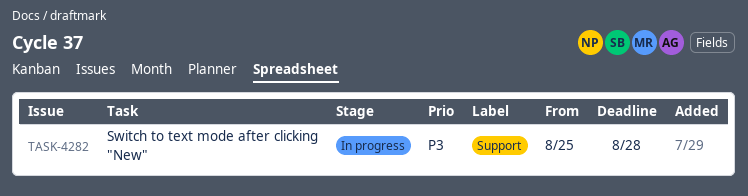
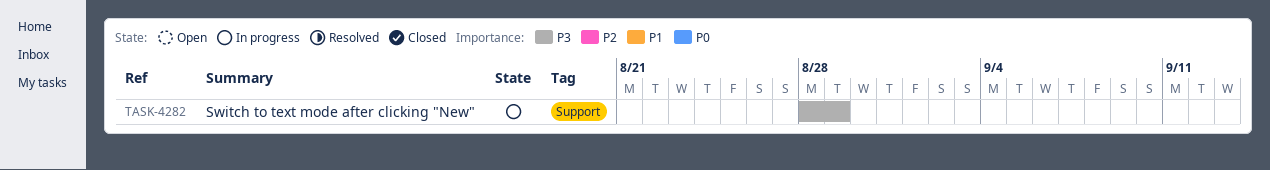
TASK-4282, start: Aug 25 -> Aug 28
TASK-4282, due: Aug 28 -> Aug 29

